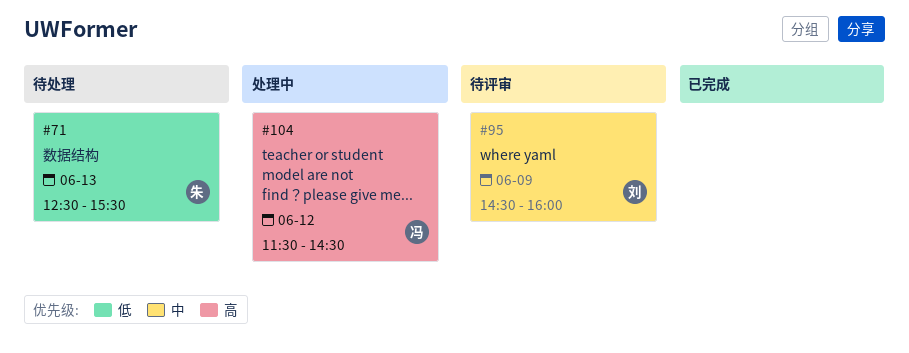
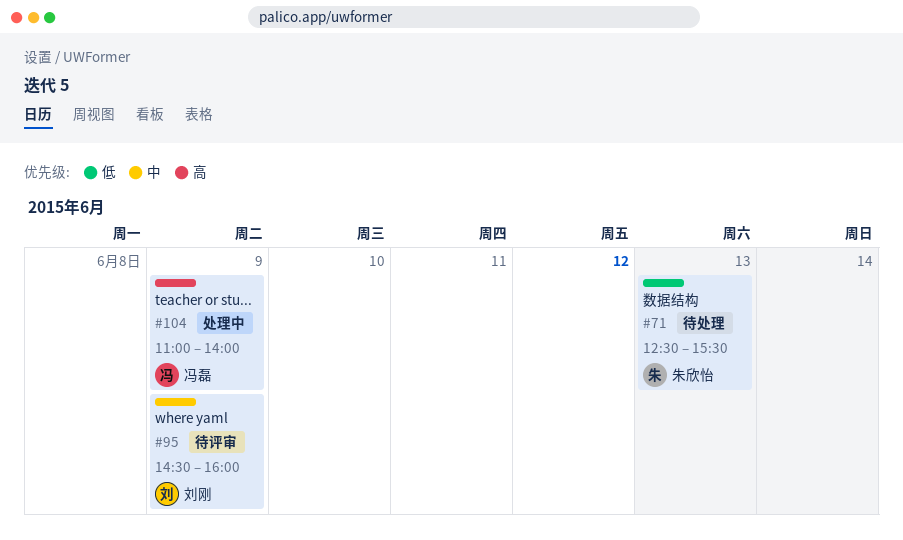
#104, day: Jun 12 -> Jun 9
#104, begins: 11:30 -> 11:00
#104, ends: 14:30 -> 14:00

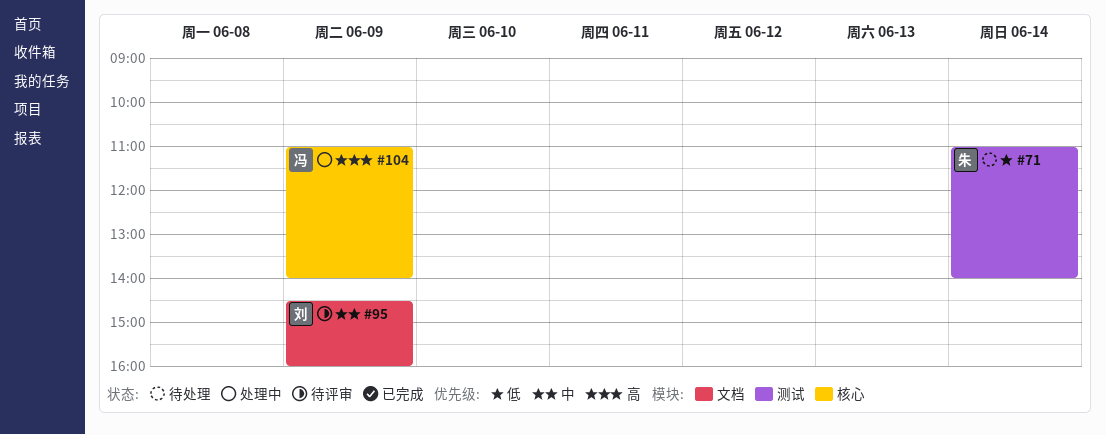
#71, day: Jun 13 -> Jun 14
#71, begins: 12:30 -> 11:00
#71, ends: 15:30 -> 14:00

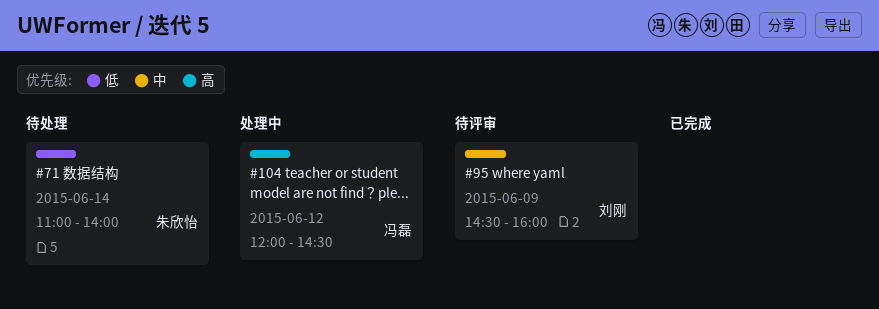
#104, day: Jun 9 -> Jun 12
#104, begins: 11:00 -> 12:00
#104, ends: 14:00 -> 14:30

